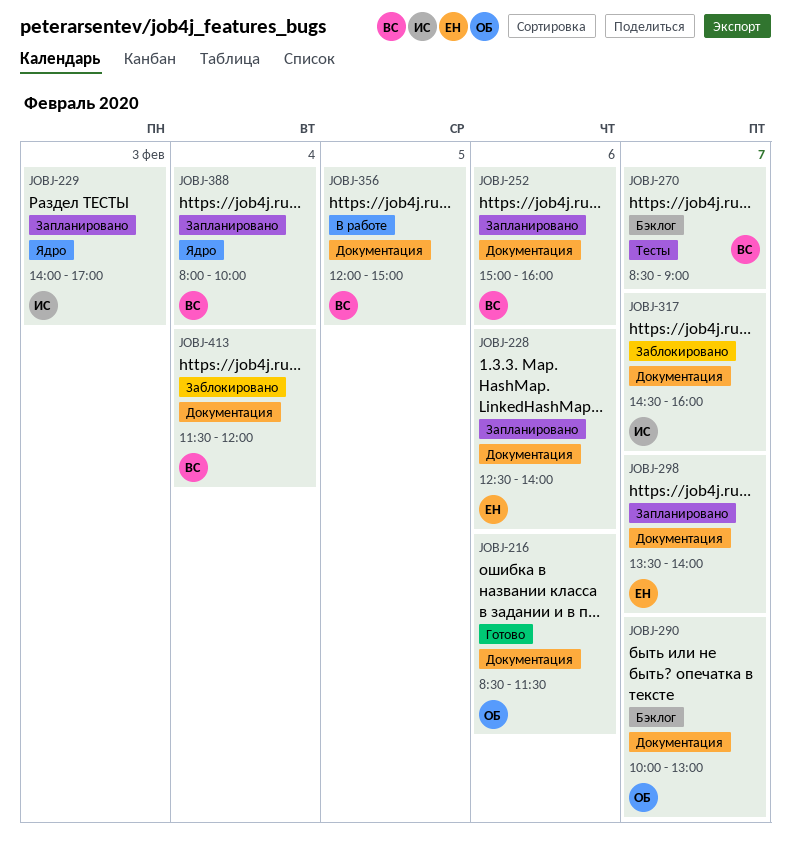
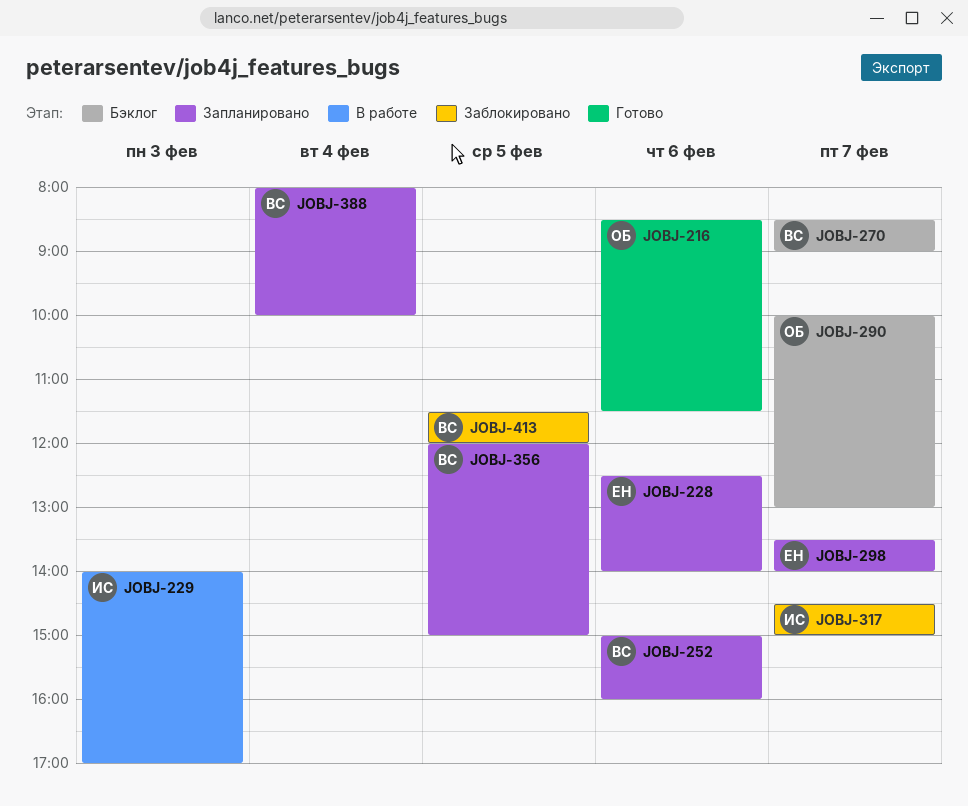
JOBJ-229, status: Запланировано -> В работе
JOBJ-317, ends: 16:00 -> 15:00
JOBJ-356, status: В работе -> Запланировано
JOBJ-413, day: Feb 4 -> Feb 5

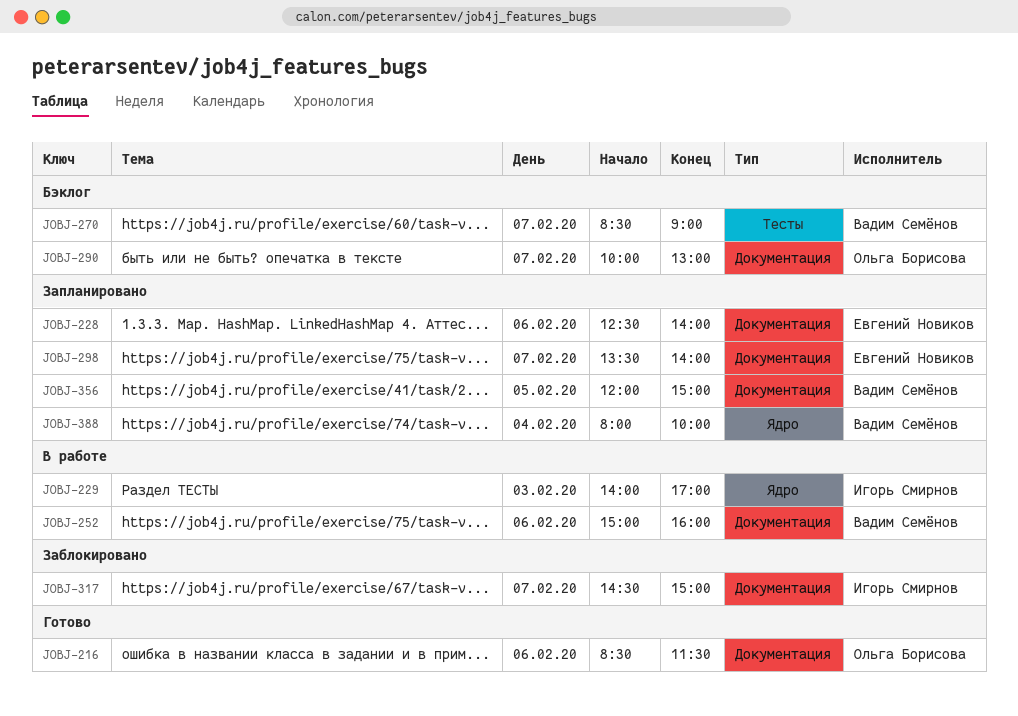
JOBJ-252, status: Запланировано -> В работе
JOBJ-413: present -> none

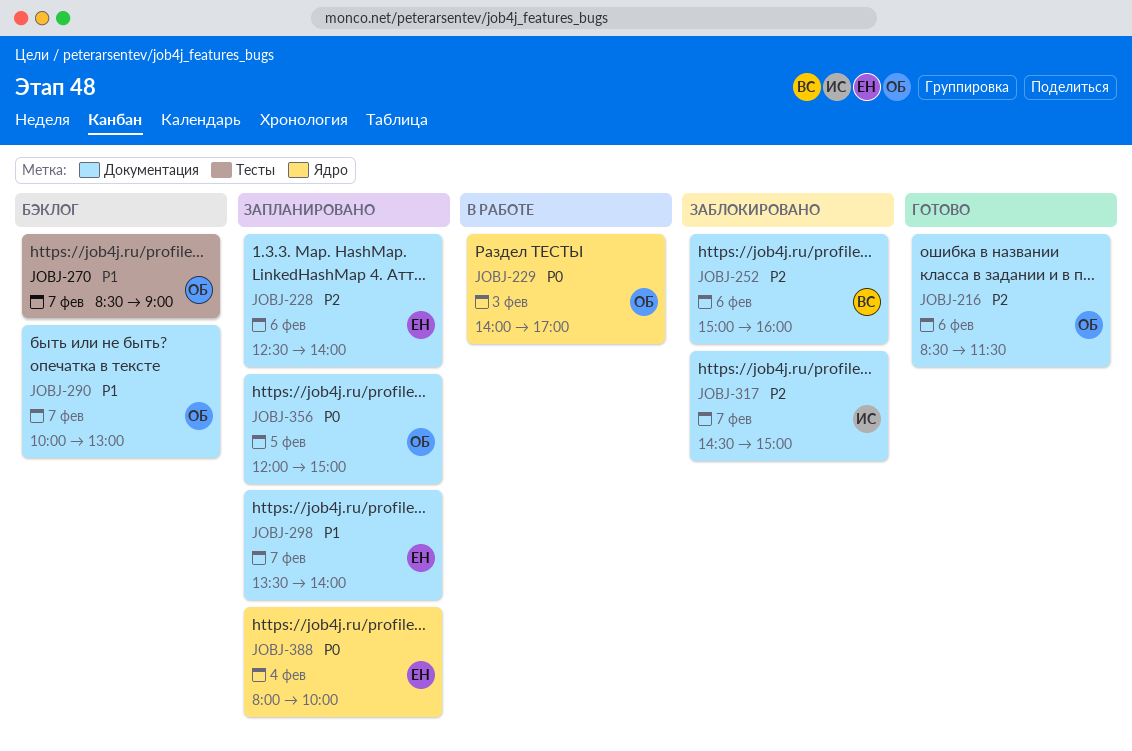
JOBJ-229, owner: Игорь Смирнов -> Ольга Борисова
JOBJ-252, status: В работе -> Заблокировано
JOBJ-270, owner: Вадим Семёнов -> Ольга Борисова
JOBJ-356, owner: Вадим Семёнов -> Ольга Борисова
JOBJ-388, owner: Вадим Семёнов -> Евгений Новиков

